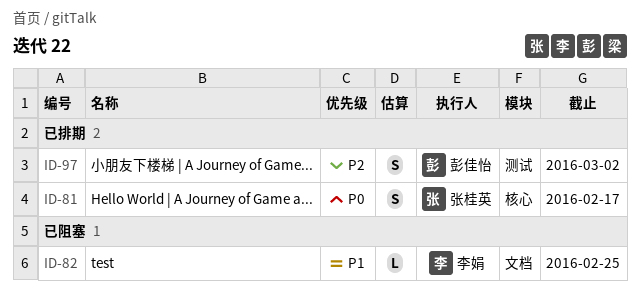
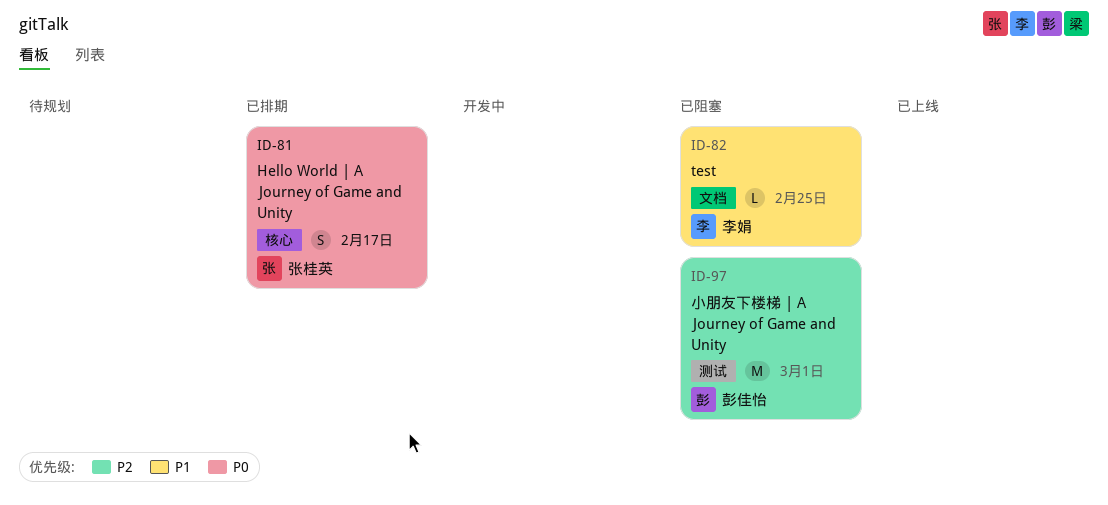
ID-97, status: 已排期 -> 已阻塞
ID-97, estimate: S -> M
ID-97, due: Mar 2 -> Mar 1

